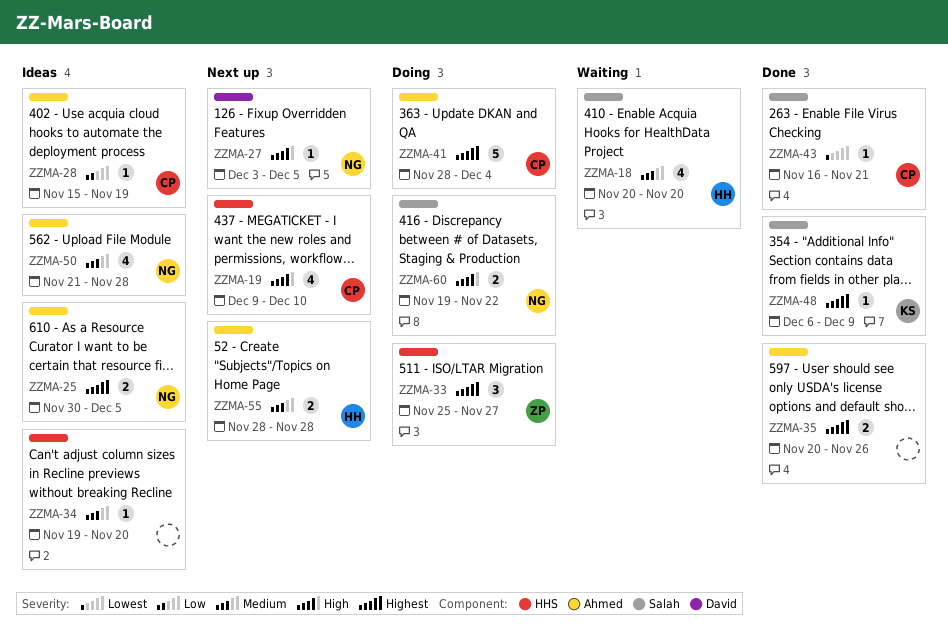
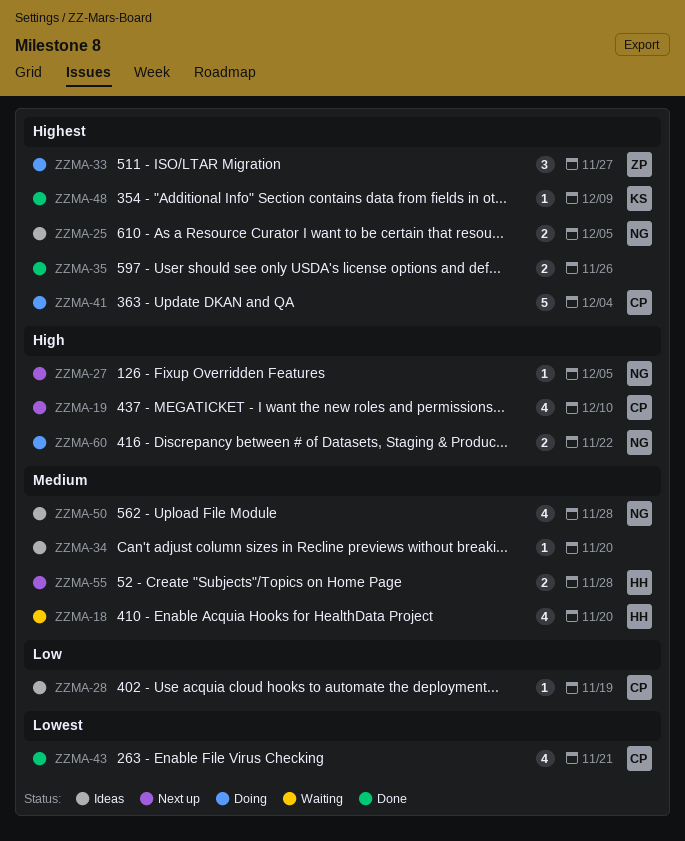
ZZMA-43, estimate: 1 -> 4

